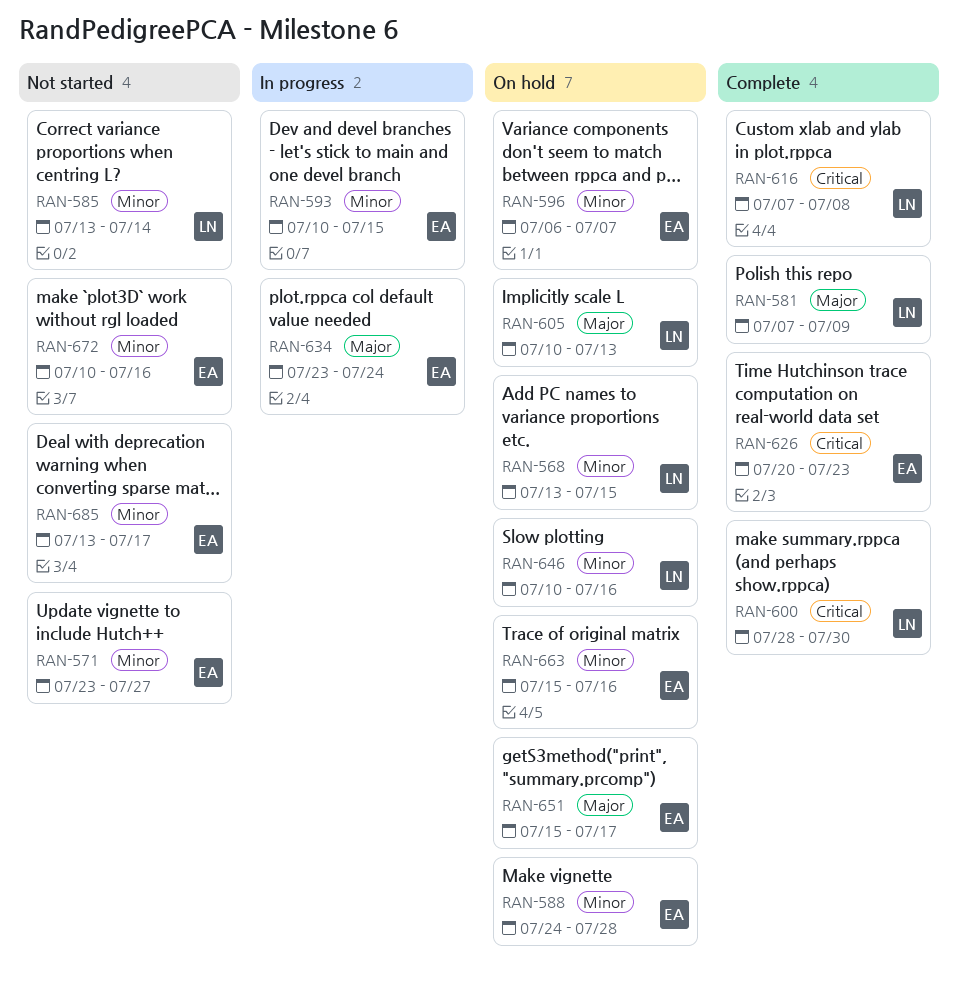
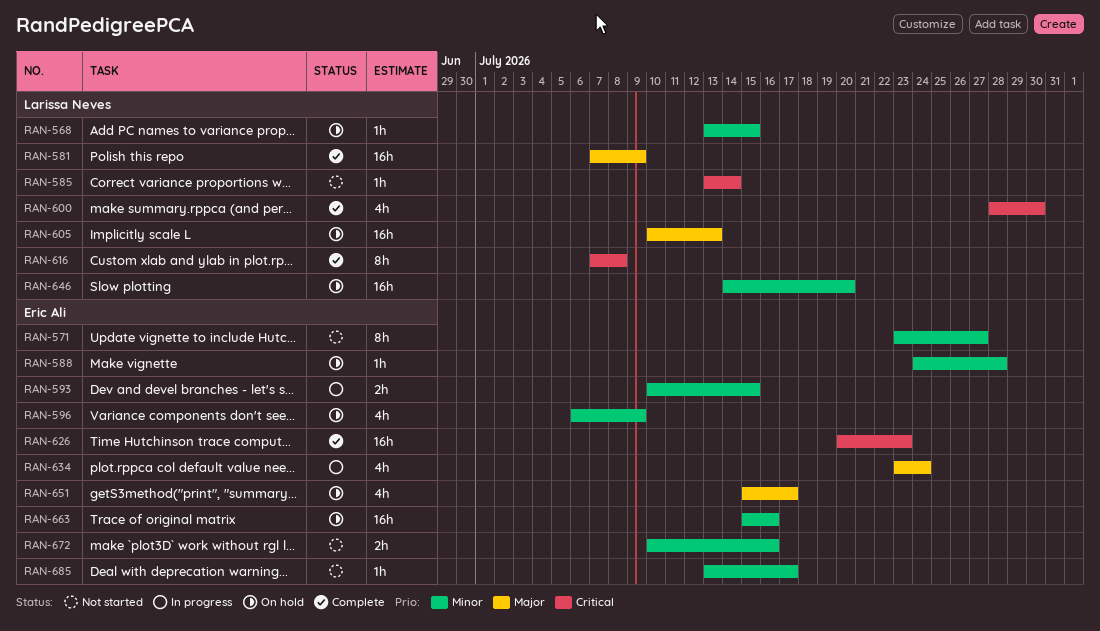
RAN-585, priority: Minor -> Critical
RAN-596, due: Jul 7 -> Jul 9
RAN-646, start: Jul 10 -> Jul 14
RAN-646, due: Jul 16 -> Jul 20

